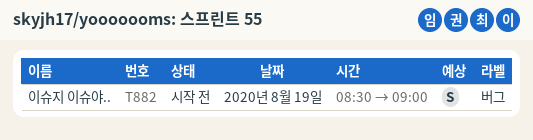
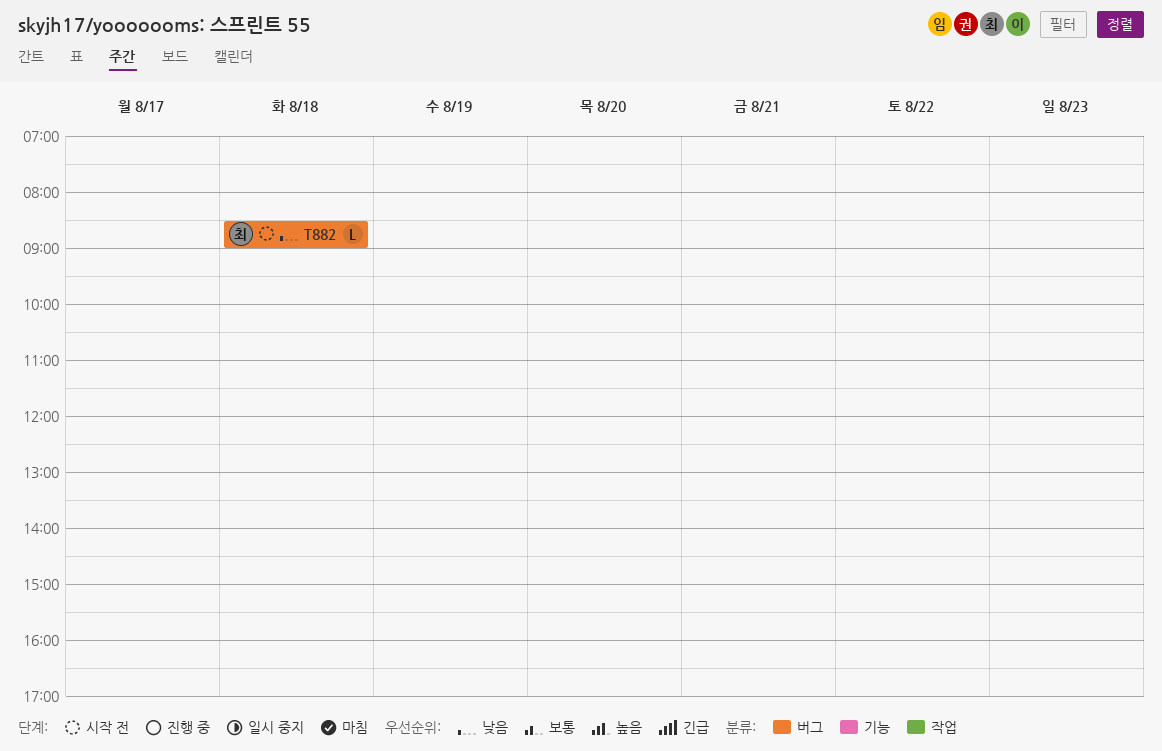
T882, estimate: S -> L
T882, day: Aug 19 -> Aug 18

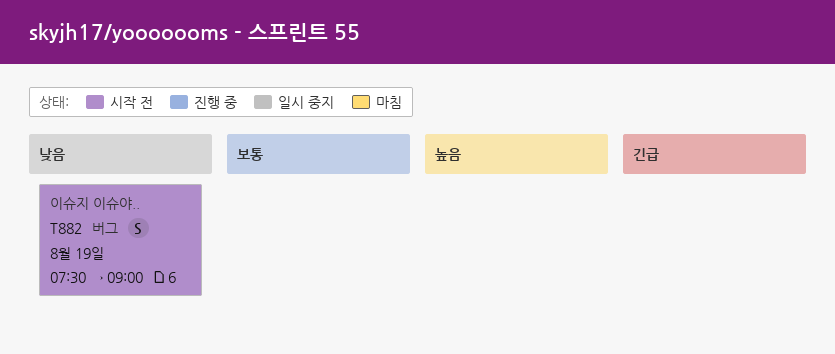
T882, estimate: L -> S
T882, day: Aug 18 -> Aug 19
T882, begins: 08:30 -> 07:30

